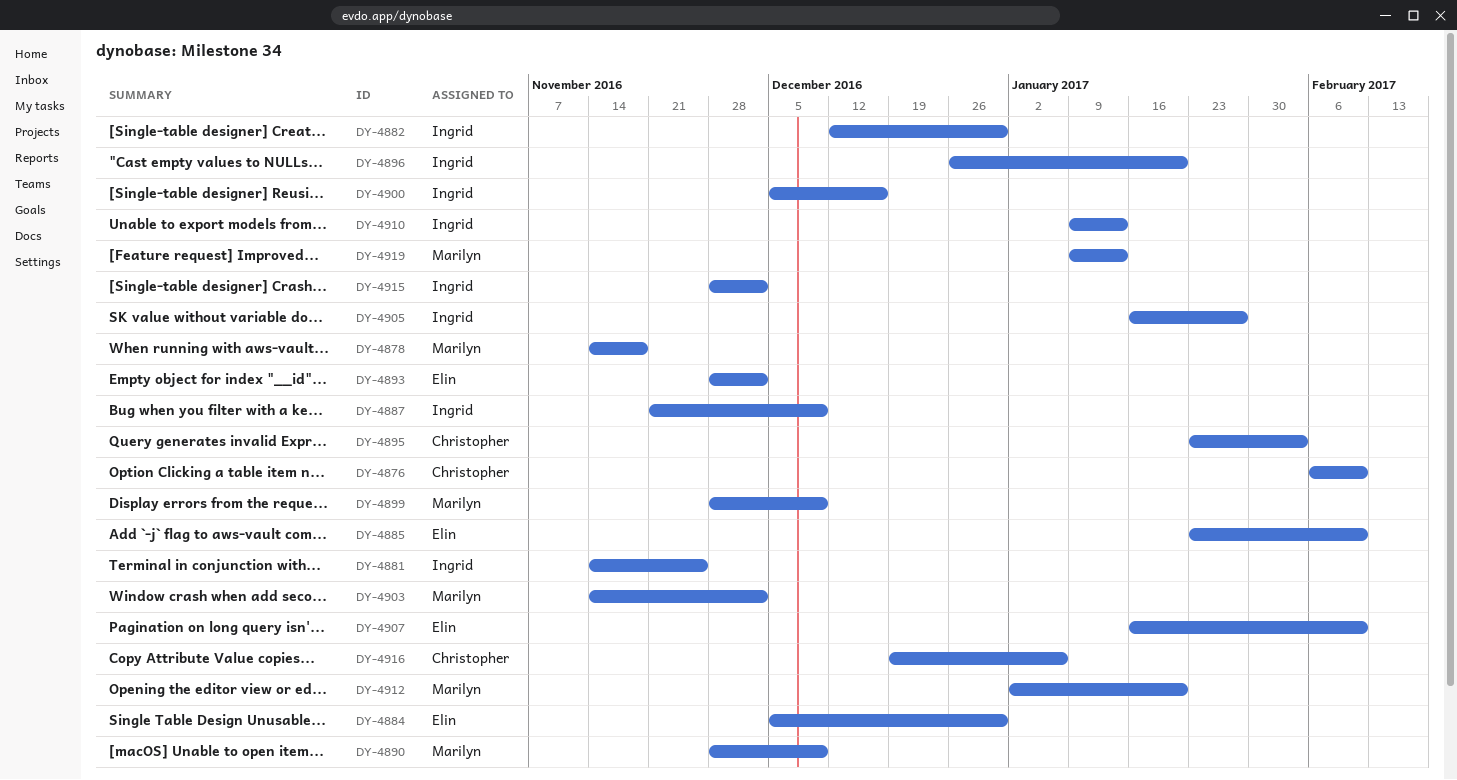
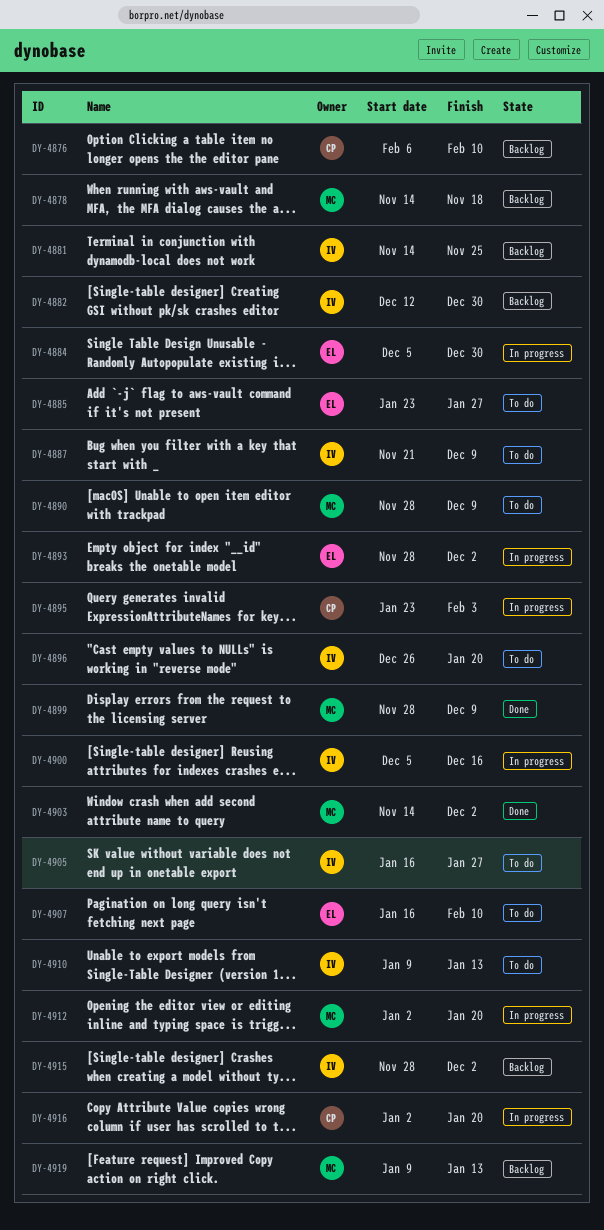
DY-4885, due: Feb 10 -> Jan 27
DY-4916, start: Dec 19 -> Jan 2
DY-4916, due: Jan 6 -> Jan 20

